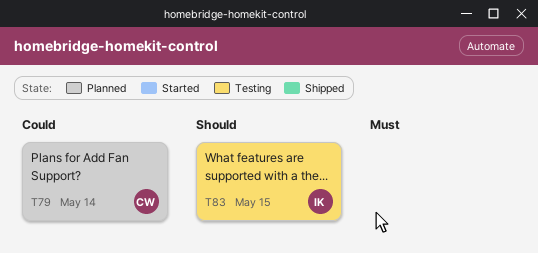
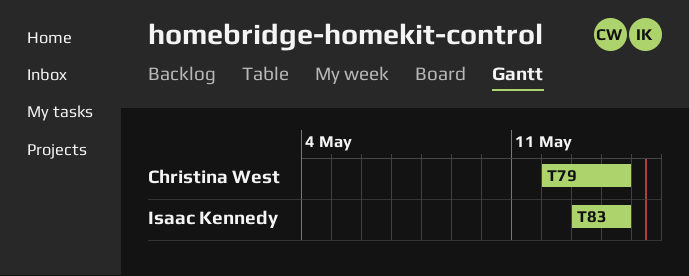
T83, due: May 15 -> May 14

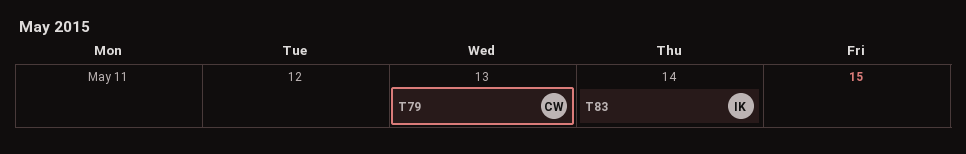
T79, due: May 14 -> May 13

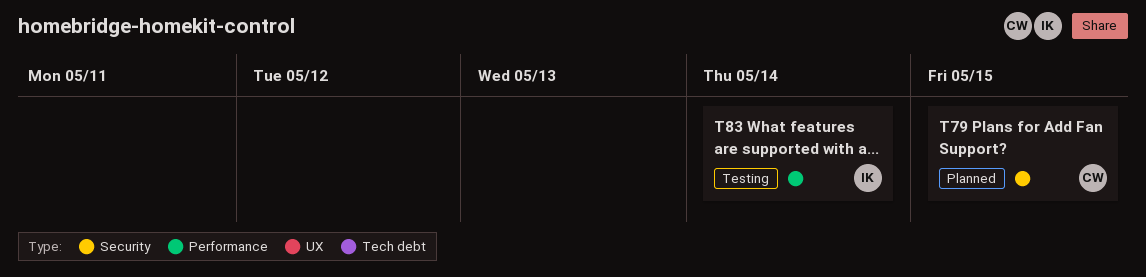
T79, due: May 13 -> May 15

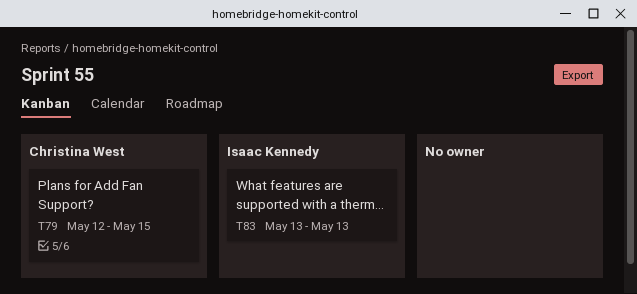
T83, due: May 14 -> May 13

